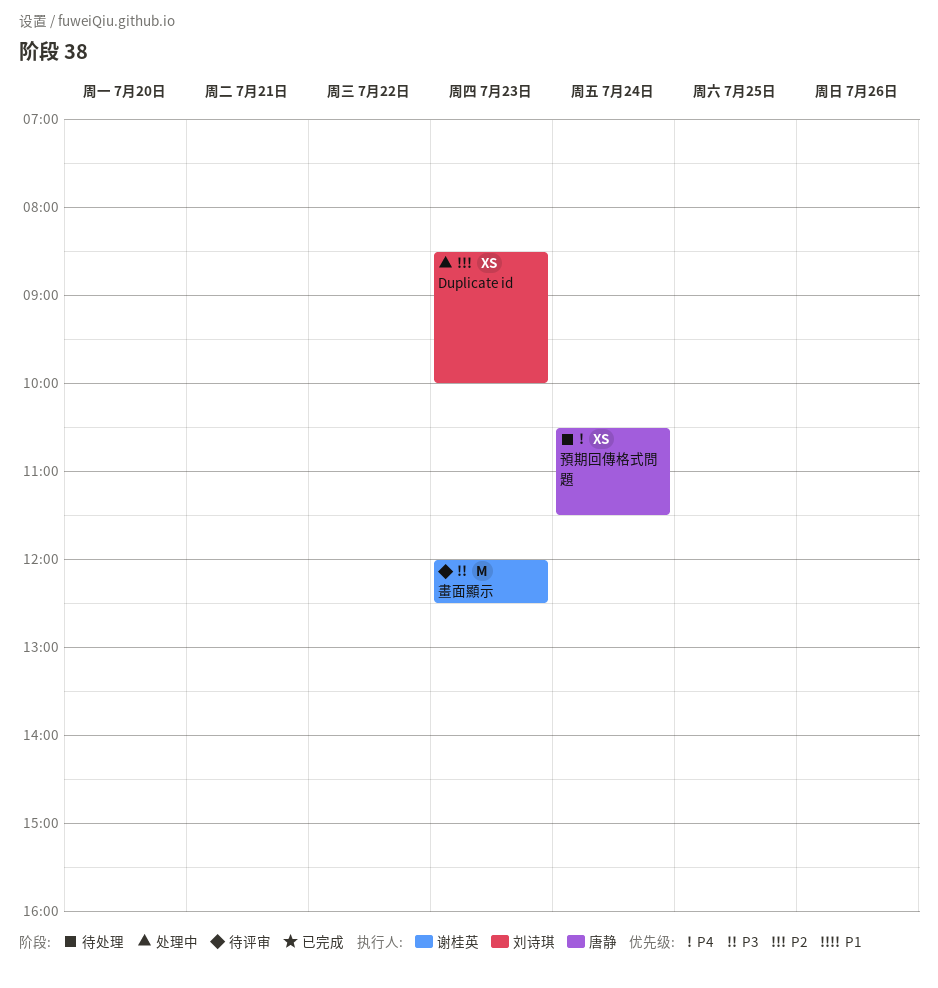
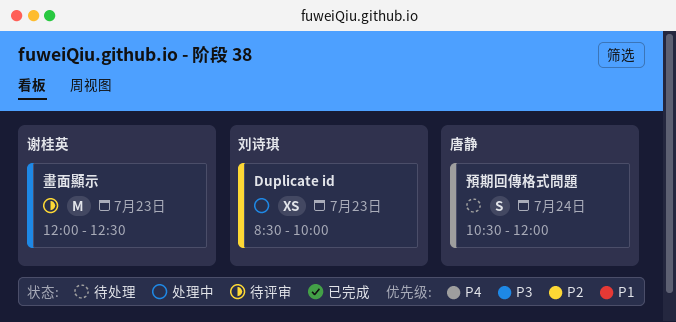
預期回傳格式問題, estimate: XS -> S
預期回傳格式問題, ends: 11:30 -> 12:00

